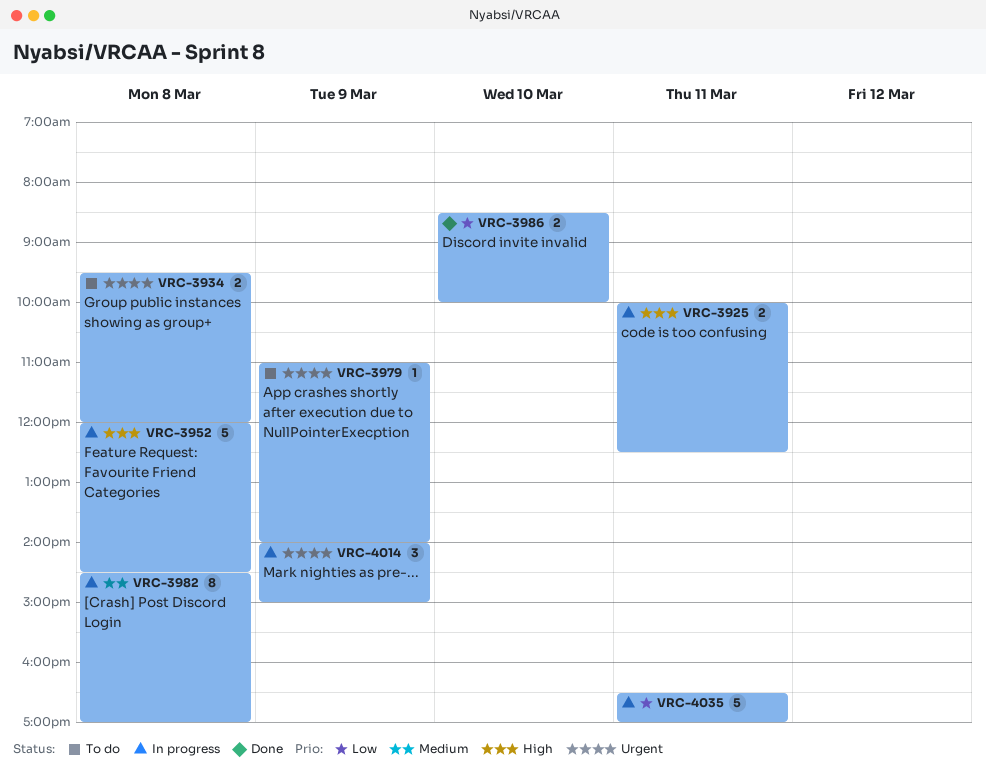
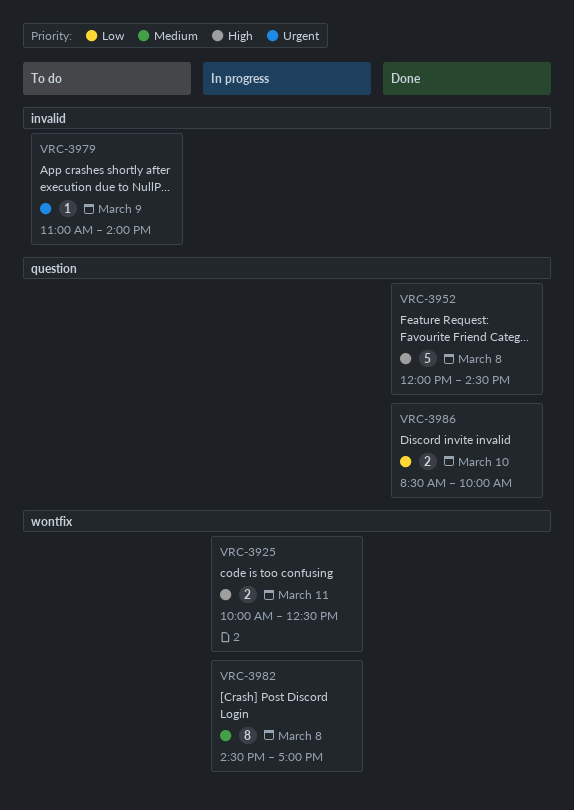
VRC-3934: present -> none
VRC-3952, status: In progress -> Done
VRC-4014: present -> none
VRC-4035: present -> none

